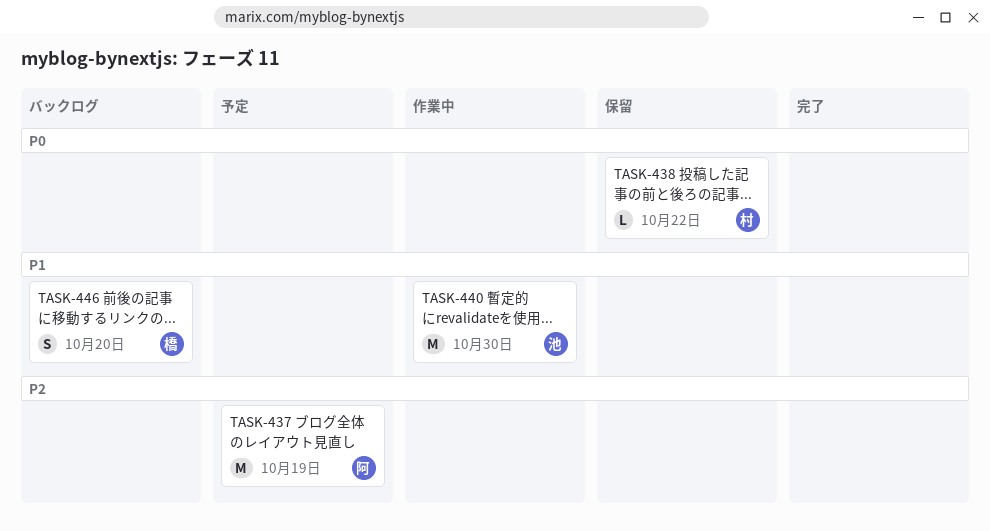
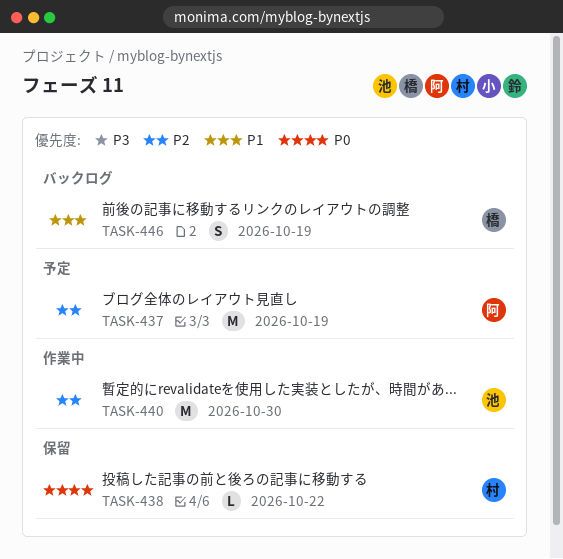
TASK-440, priority: P1 -> P2
TASK-446, due: Oct 20 -> Oct 19

